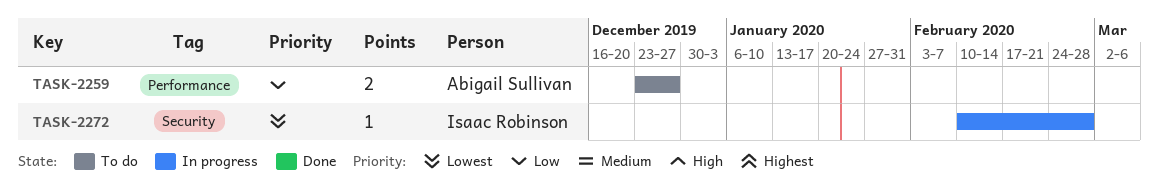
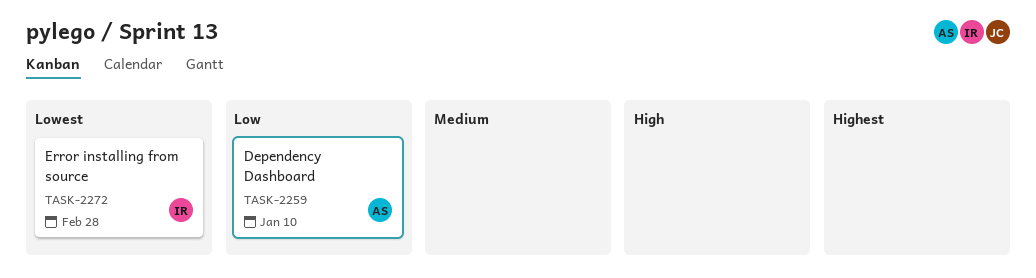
TASK-2259, due: Dec 27 -> Jan 10

